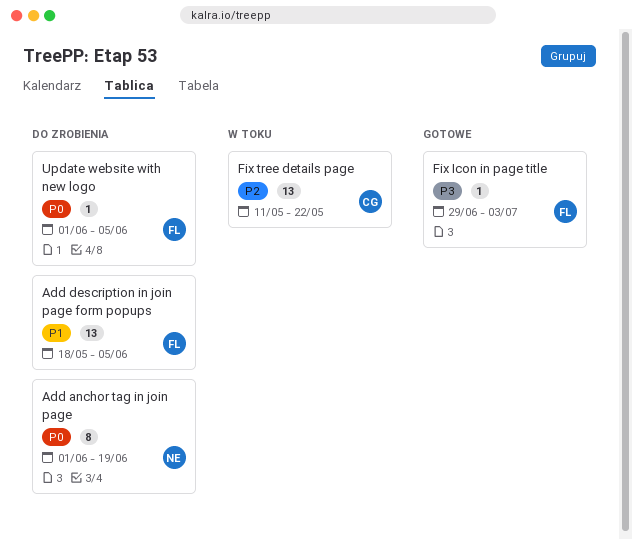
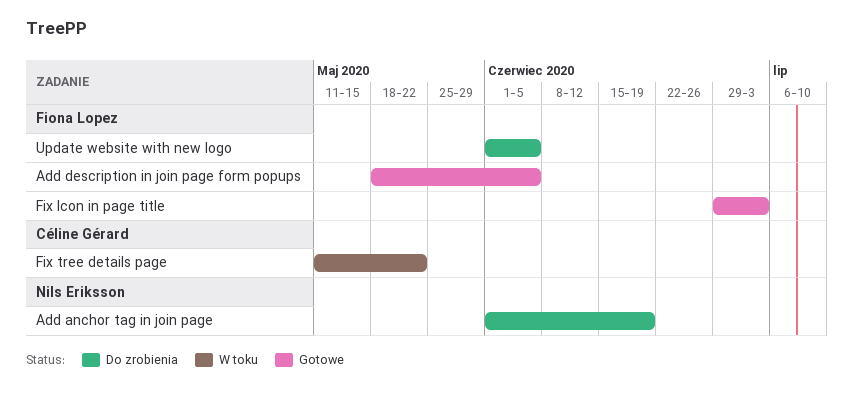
Add description in join page form popups, status: Do zrobienia -> Gotowe

